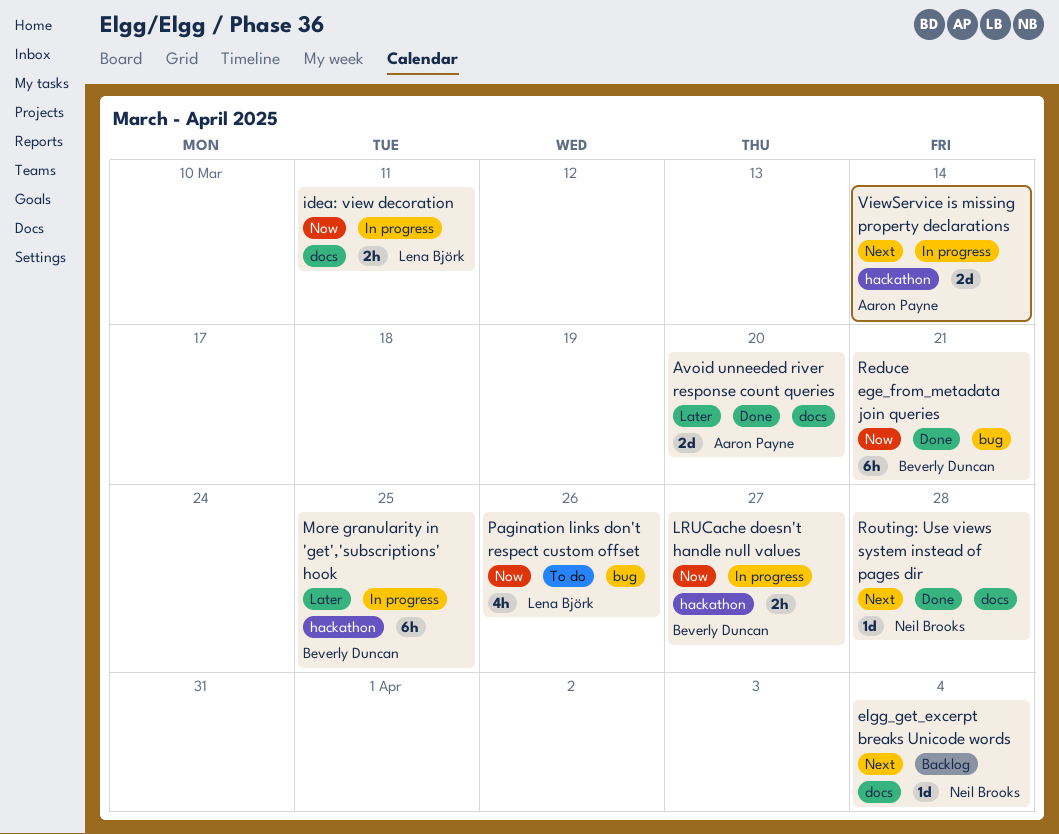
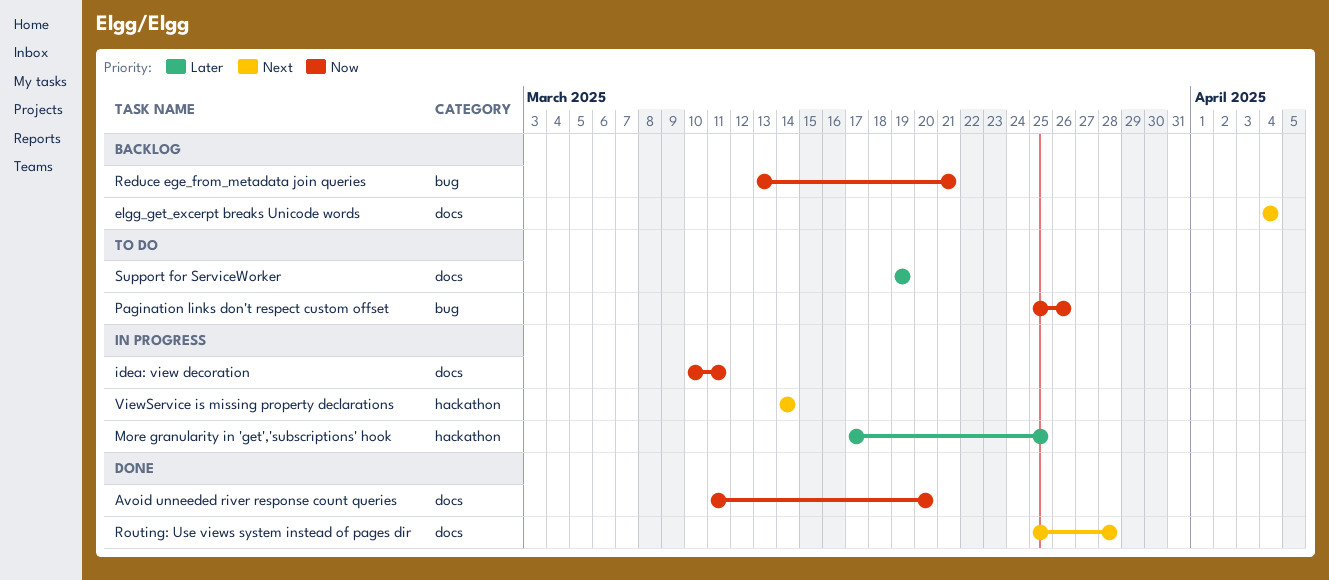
Avoid unneeded river response count queries, priority: Later -> Now
LRUCache doesn't handle null values: present -> none
Reduce ege_from_metadata join queries, status: Done -> Backlog
Support for ServiceWorker: none -> present

